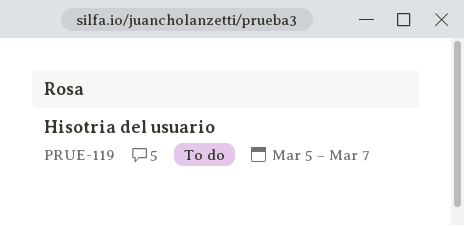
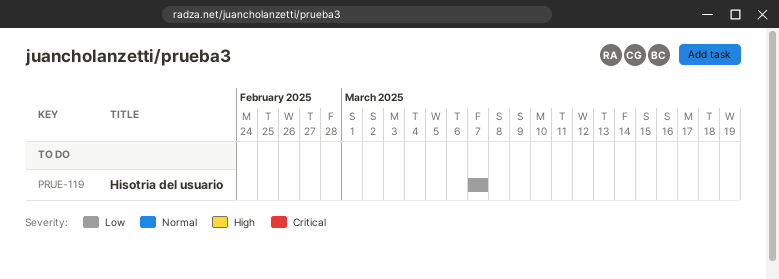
PRUE-119, start: Mar 5 -> Mar 7

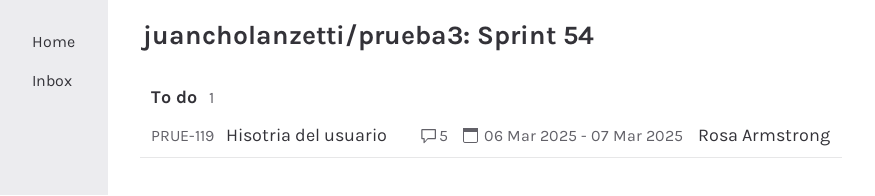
PRUE-119, start: Mar 7 -> Mar 6

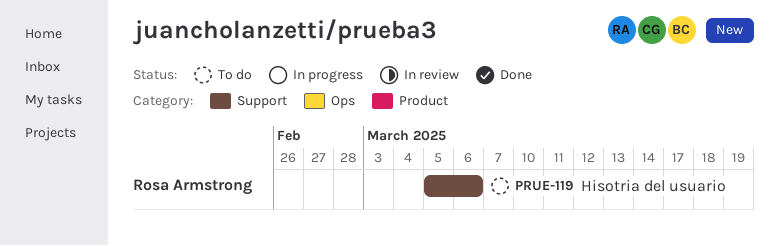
PRUE-119, start: Mar 6 -> Mar 5
PRUE-119, due: Mar 7 -> Mar 6

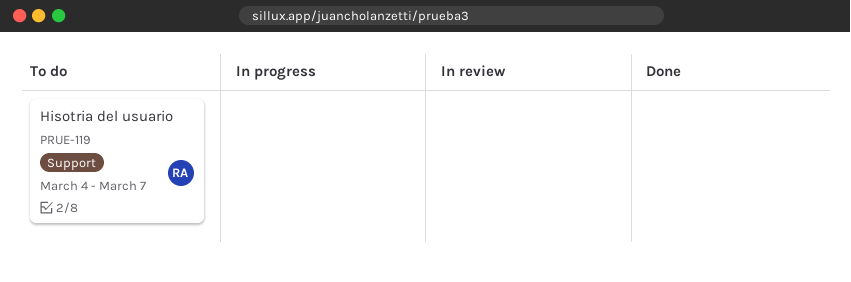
PRUE-119, start: Mar 5 -> Mar 4
PRUE-119, due: Mar 6 -> Mar 7

